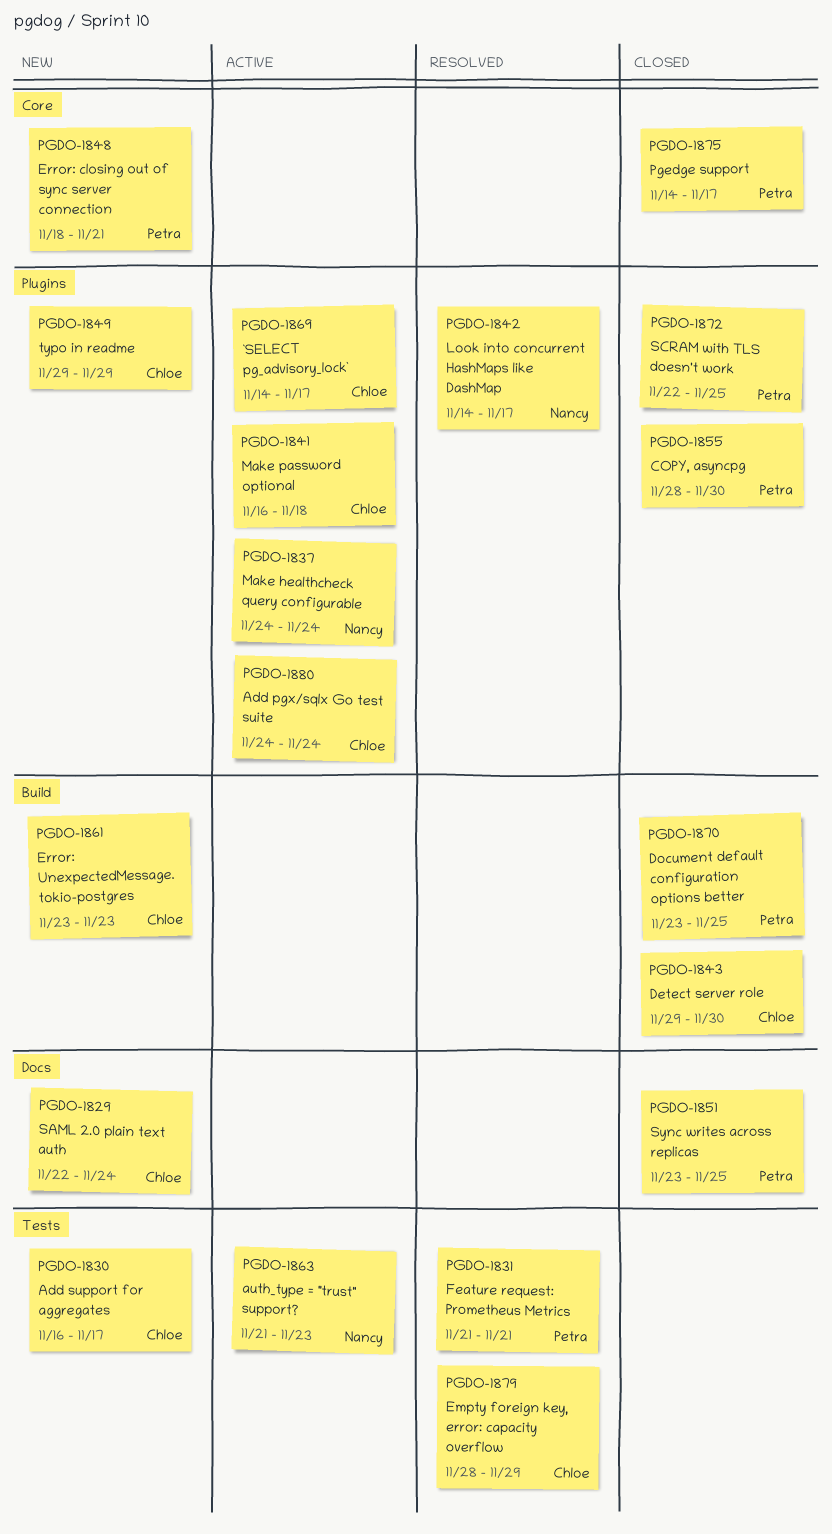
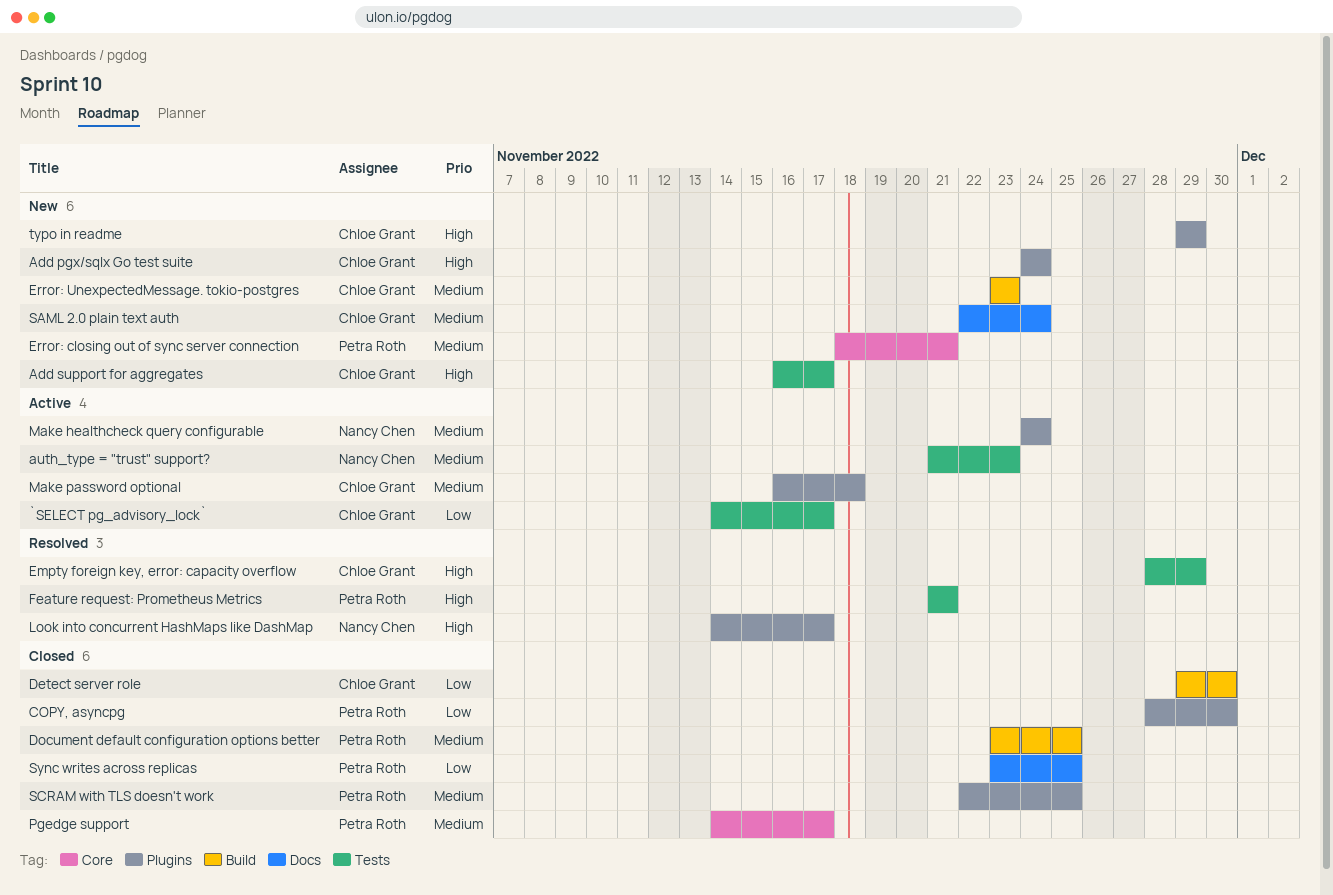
`SELECT pg_advisory_lock`, label: Plugins -> Tests
Add pgx/sqlx Go test suite, status: Active -> New

